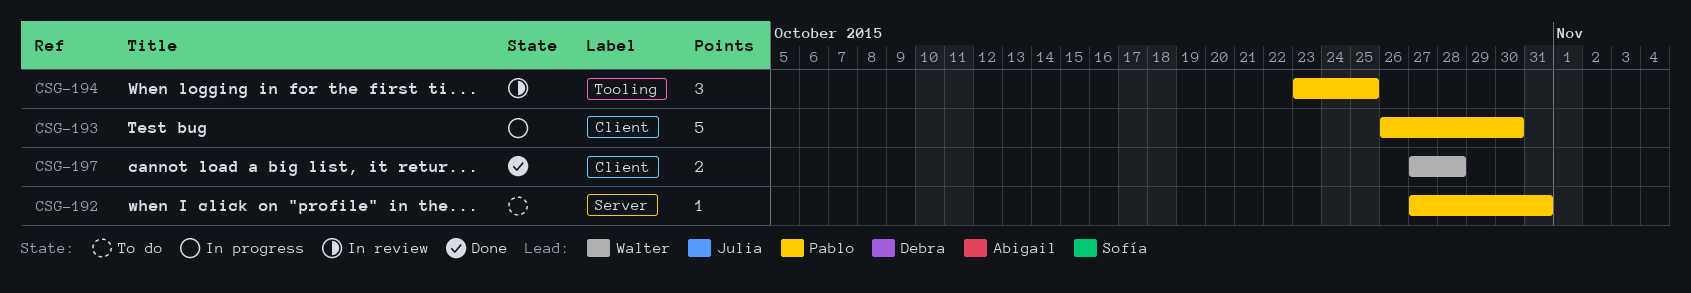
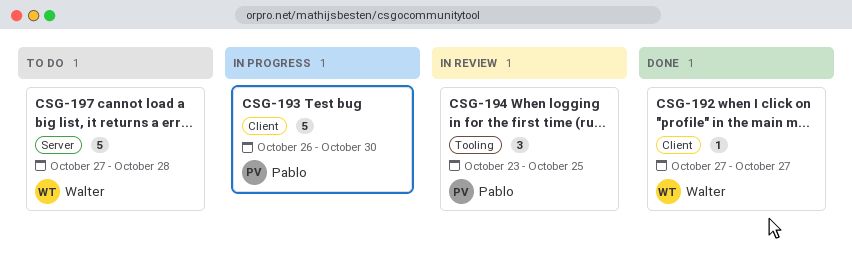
CSG-192, status: To do -> Done
CSG-192, owner: Pablo -> Walter
CSG-192, label: Server -> Client
CSG-192, due: Oct 31 -> Oct 27
CSG-197, status: Done -> To do
CSG-197, label: Client -> Server
CSG-197, estimate: 2 -> 5

